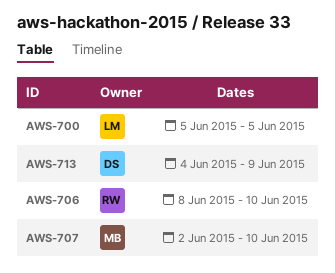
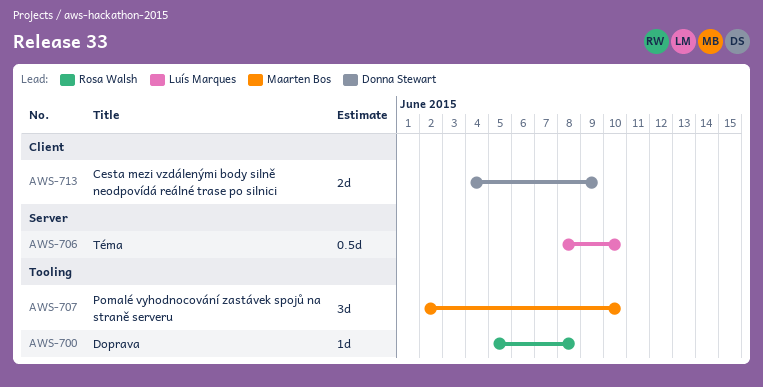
AWS-700, owner: Luís Marques -> Rosa Walsh
AWS-700, due: Jun 5 -> Jun 8
AWS-706, owner: Rosa Walsh -> Luís Marques

